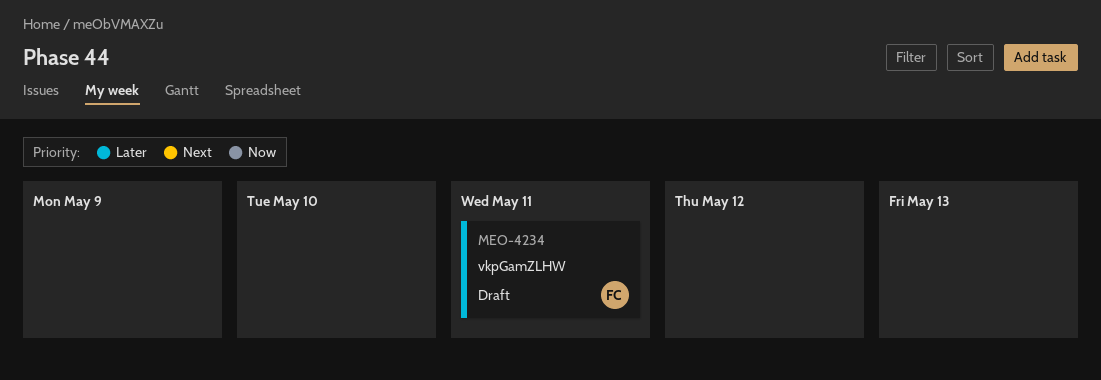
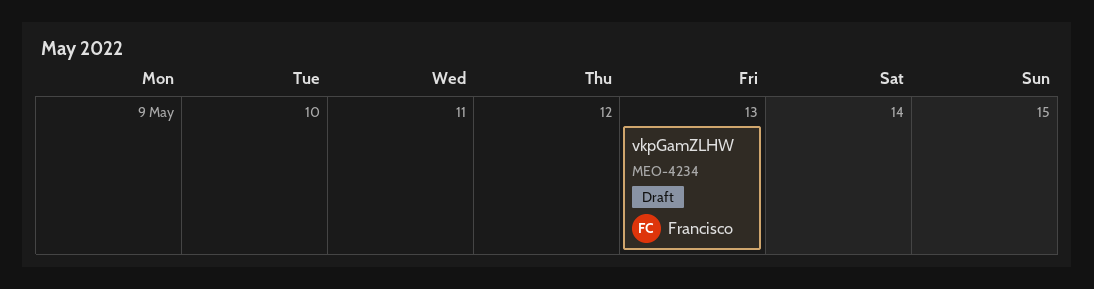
MEO-4234, due: May 11 -> May 13

